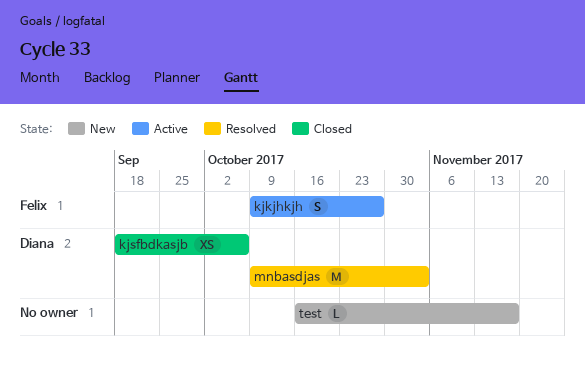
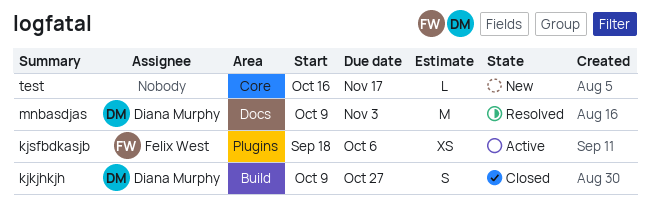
kjkjhkjh, status: Active -> Closed
kjkjhkjh, owner: Felix West -> Diana Murphy
kjsfbdkasjb, status: Closed -> Active
kjsfbdkasjb, owner: Diana Murphy -> Felix West

